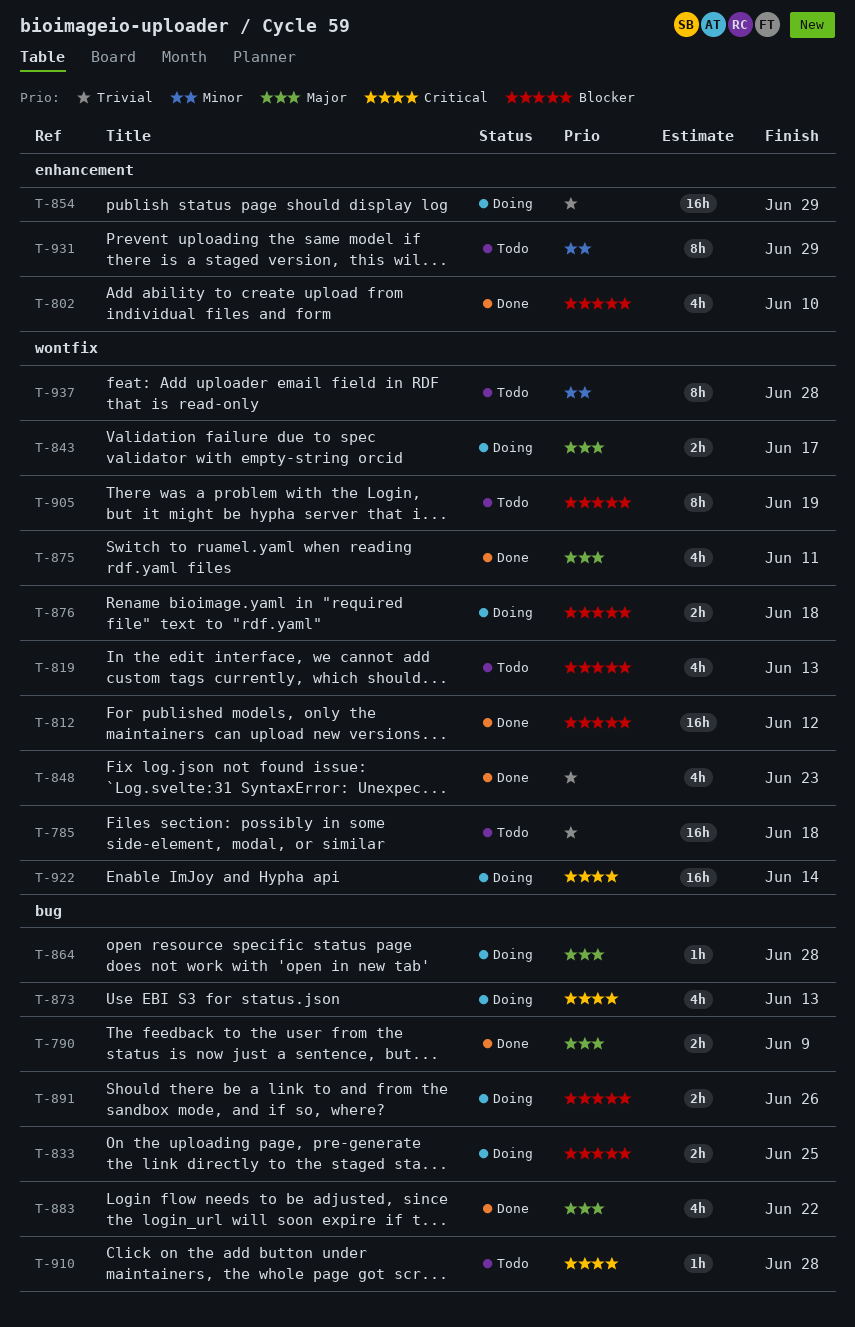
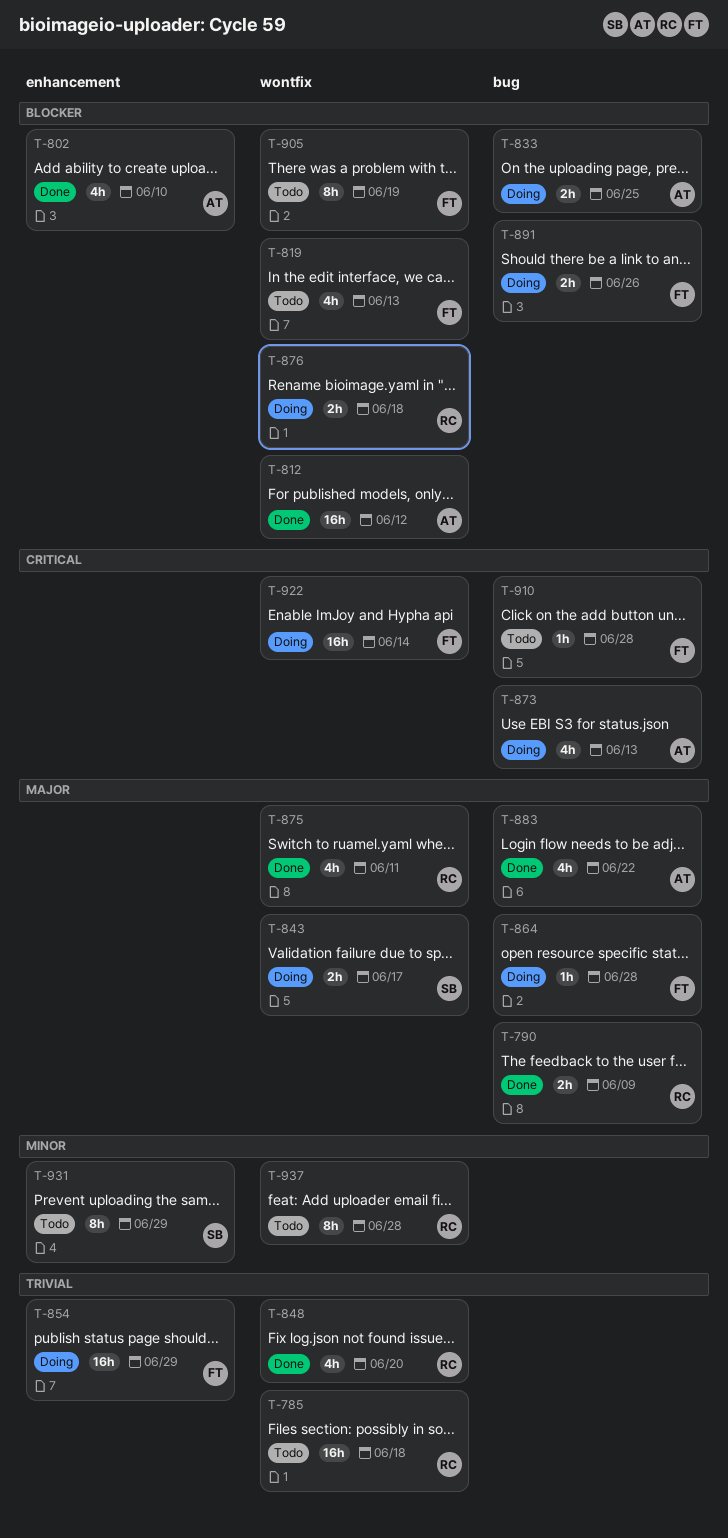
T-848, due: Jun 23 -> Jun 20

